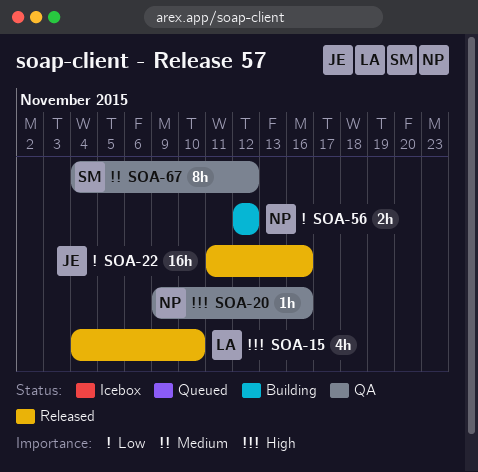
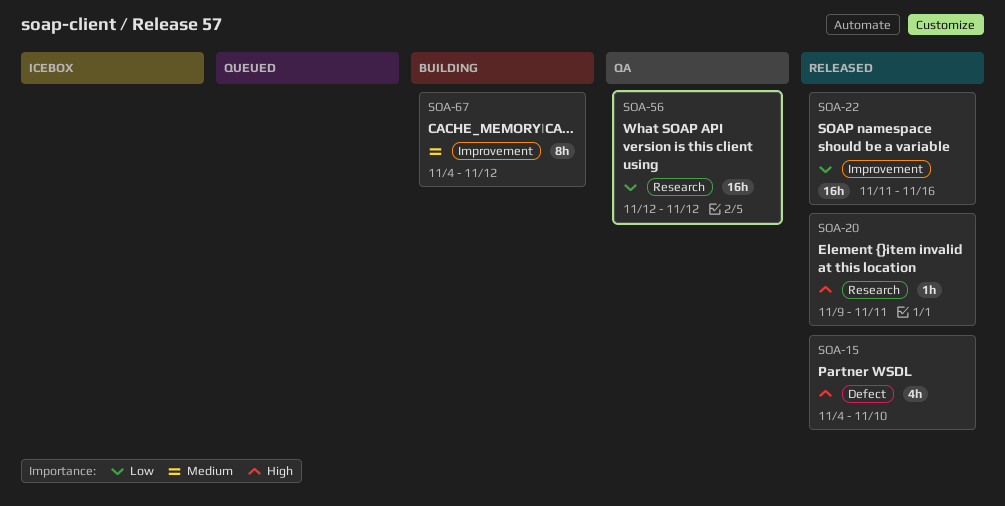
SOA-20, status: QA -> Released
SOA-20, due: Nov 16 -> Nov 11
SOA-56, status: Building -> QA
SOA-56, estimate: 2h -> 16h
SOA-67, status: QA -> Building

